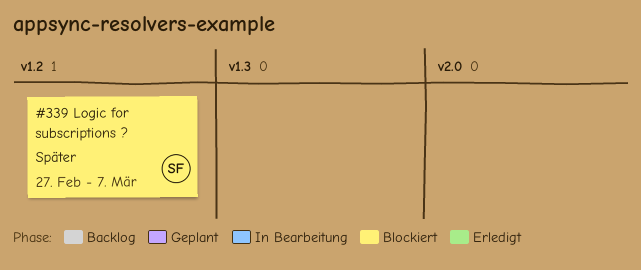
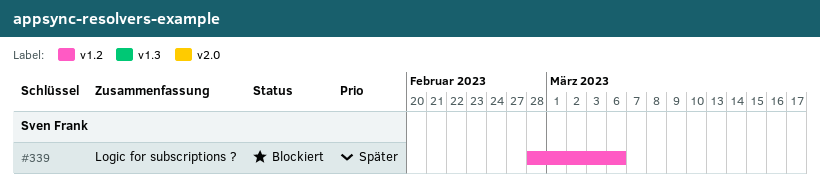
#339, start: Feb 27 -> Feb 28
#339, due: Mar 7 -> Mar 6

